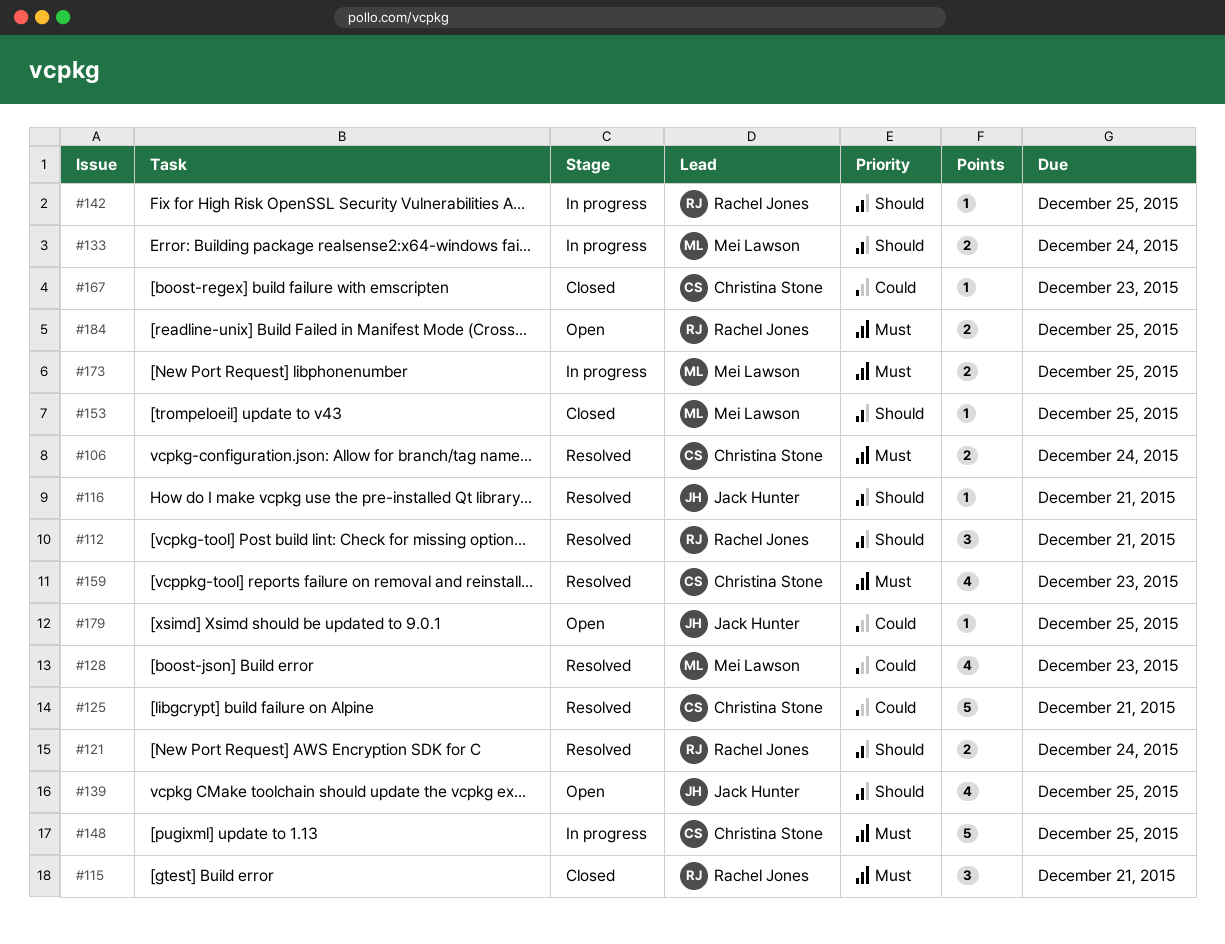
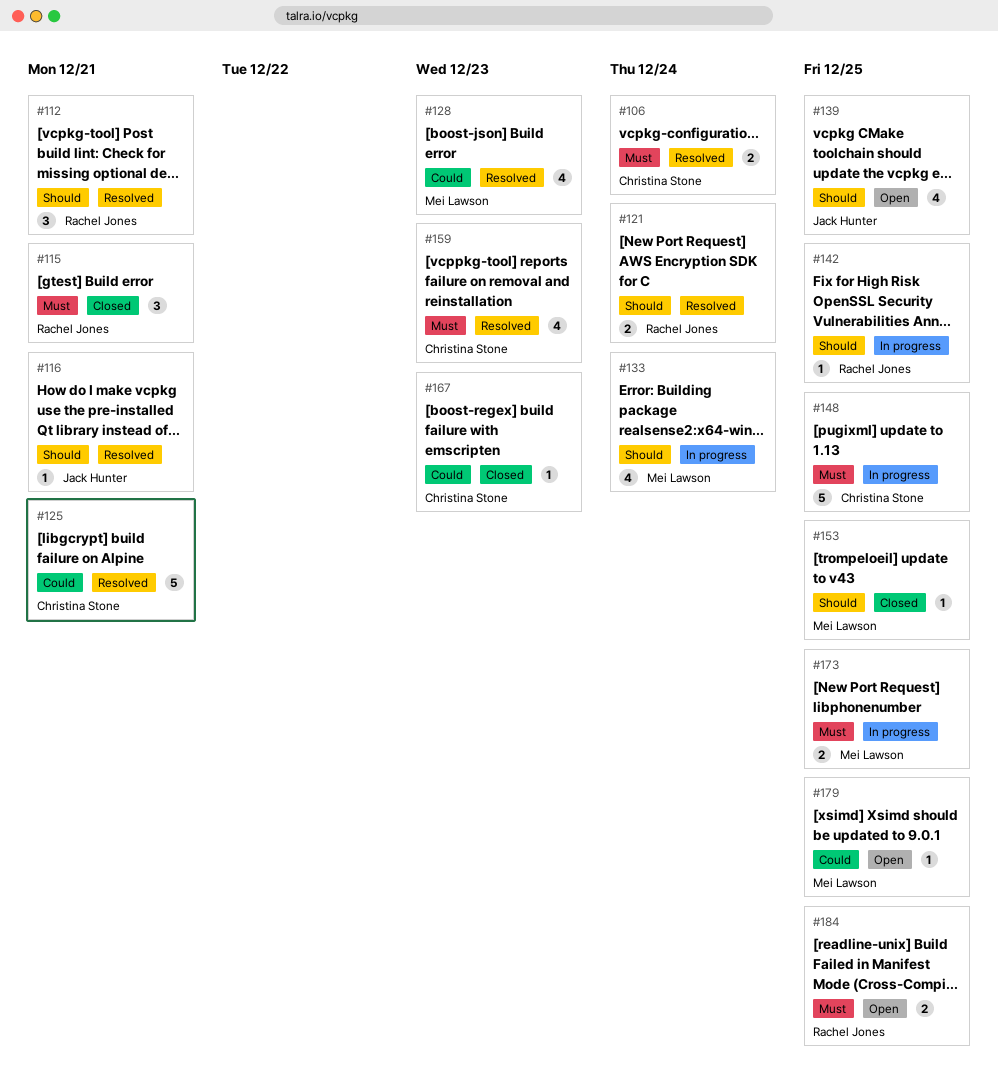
#133, estimate: 2 -> 4
#179, owner: Jack Hunter -> Mei Lawson

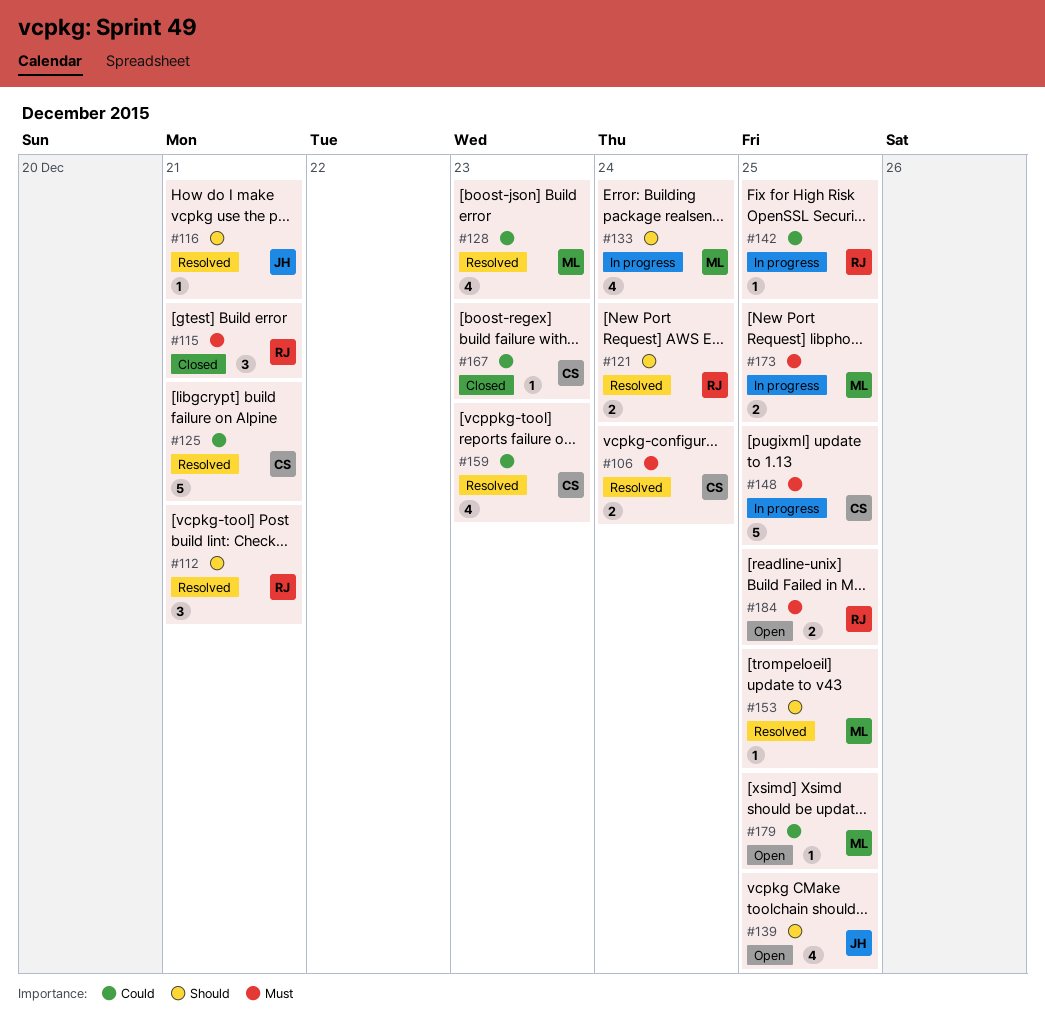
#142, priority: Should -> Could
#153, status: Closed -> Resolved
#159, priority: Must -> Could

